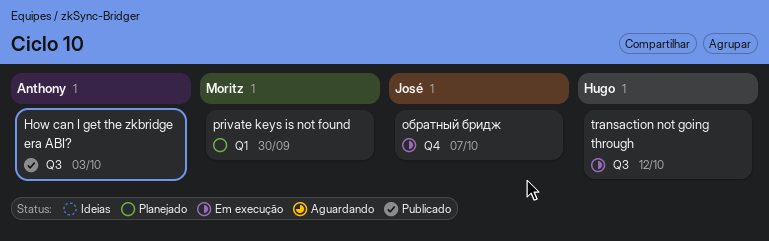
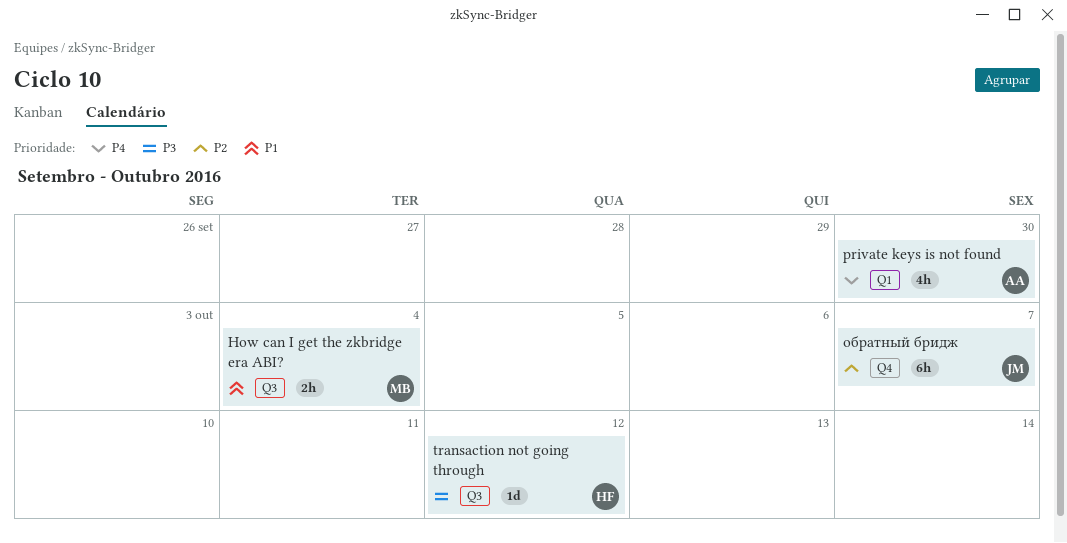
How can I get the zkbridge era ABI?, owner: Anthony -> Moritz
How can I get the zkbridge era ABI?, due: Oct 3 -> Oct 4
private keys is not found, owner: Moritz -> Anthony

